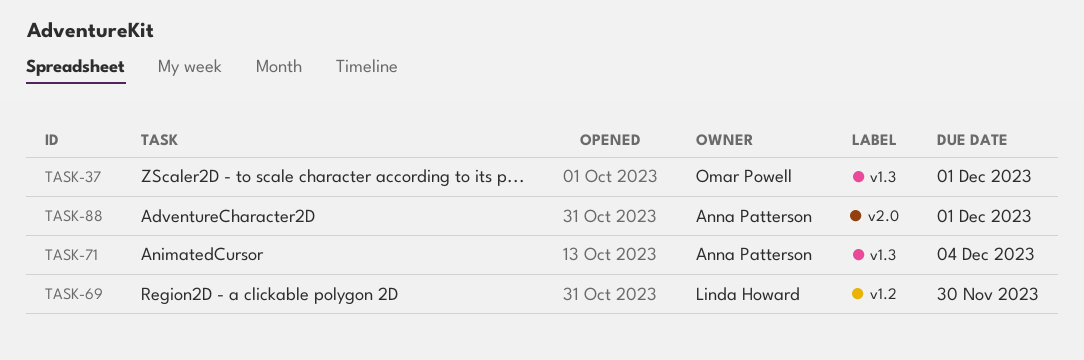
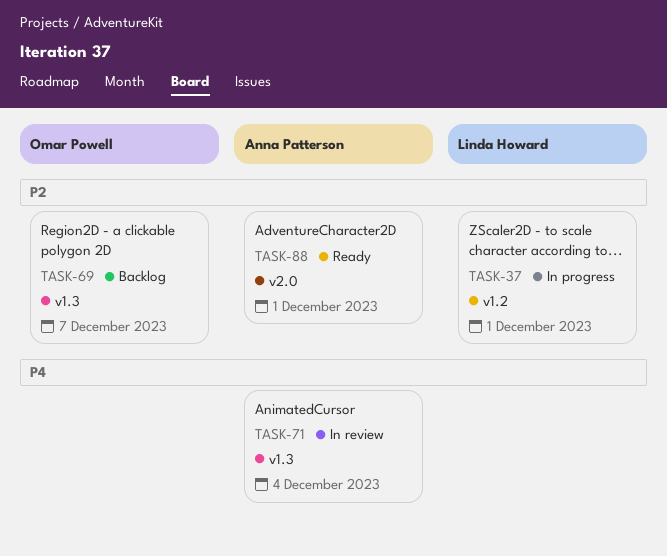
TASK-37, owner: Omar Powell -> Linda Howard
TASK-37, label: v1.3 -> v1.2
TASK-69, owner: Linda Howard -> Omar Powell
TASK-69, label: v1.2 -> v1.3
TASK-69, due: Nov 30 -> Dec 7

